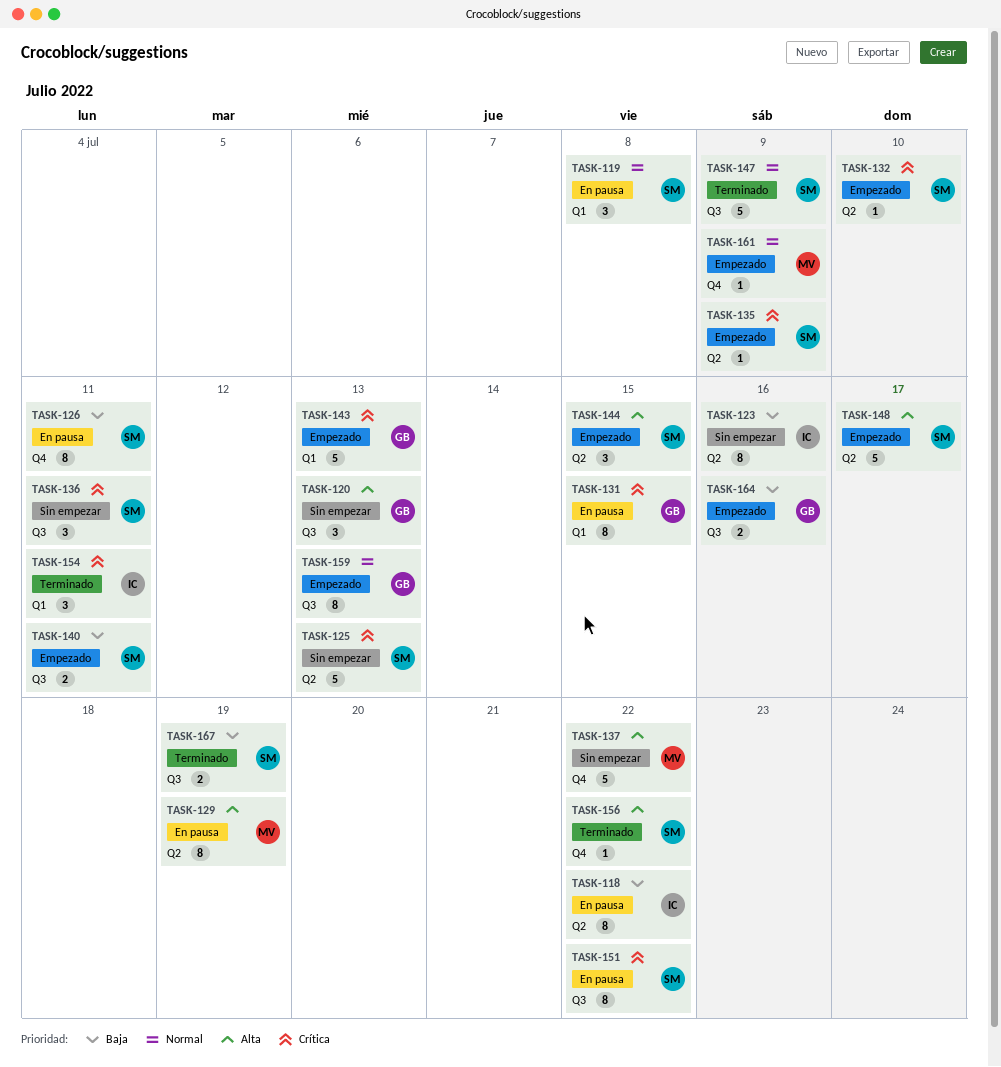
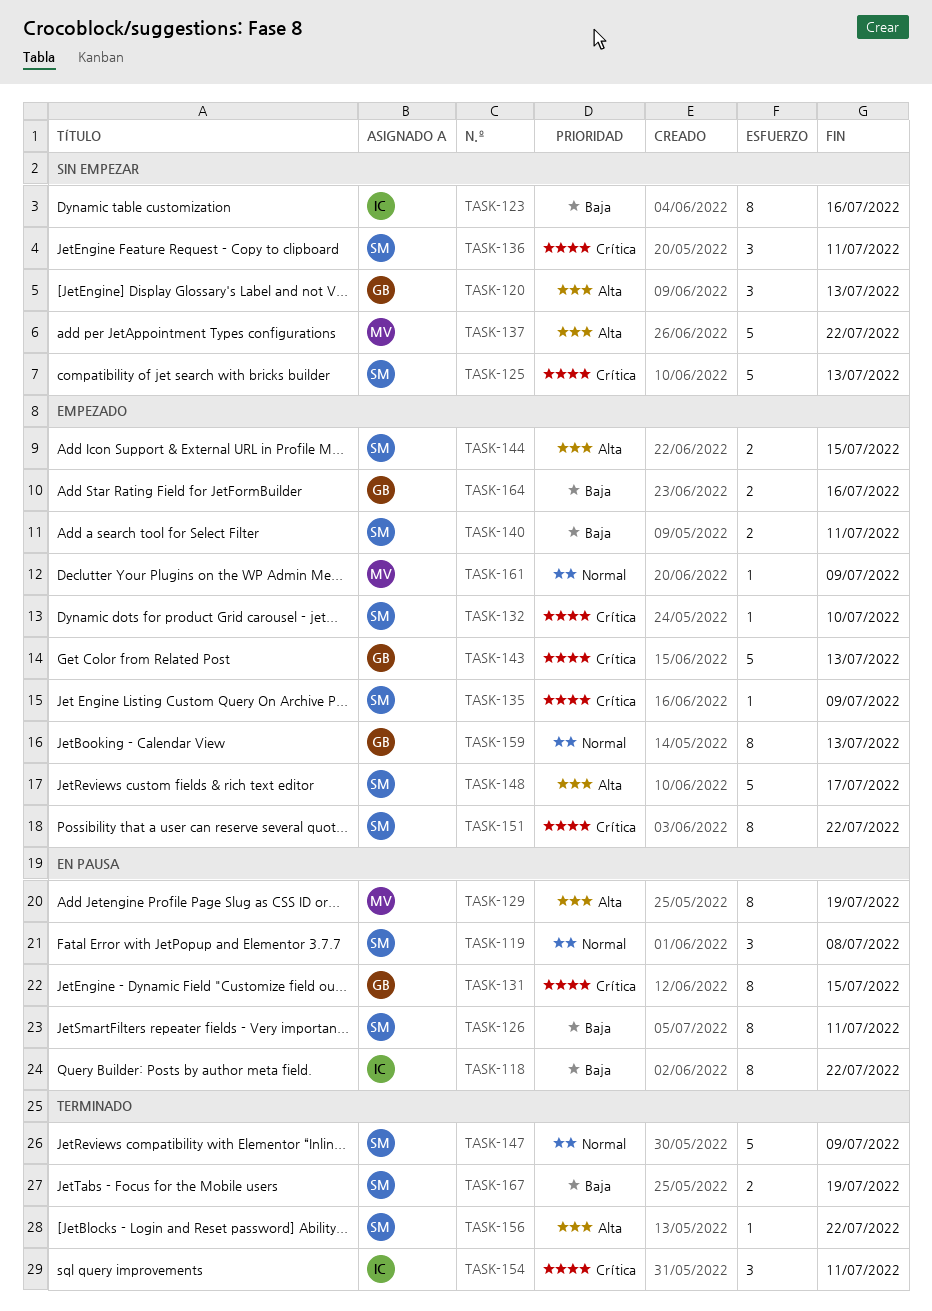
TASK-144, estimate: 3 -> 2
TASK-151, status: En pausa -> Empezado

